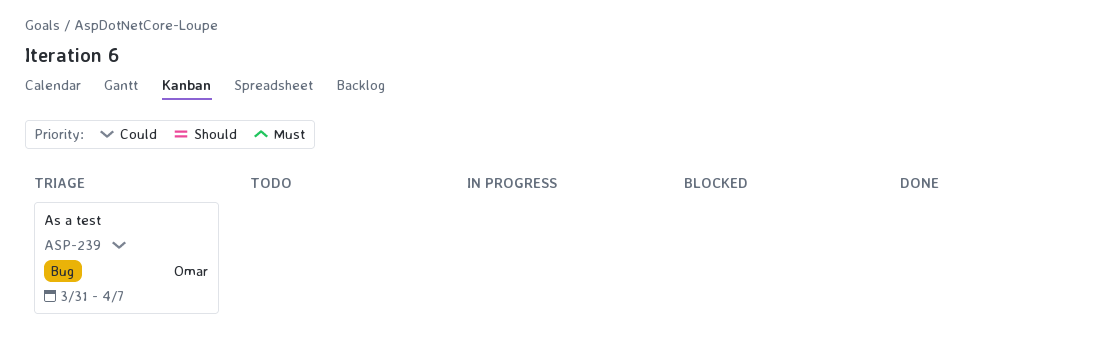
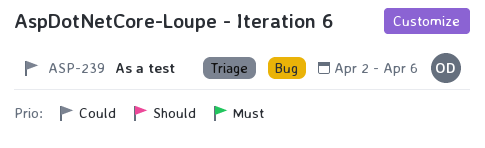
ASP-239, start: Mar 31 -> Apr 2
ASP-239, due: Apr 7 -> Apr 6

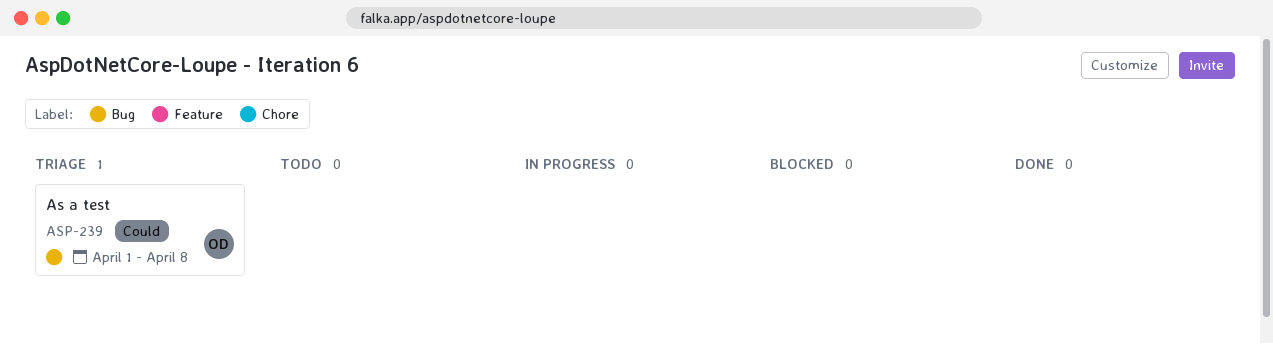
ASP-239, start: Apr 2 -> Apr 1
ASP-239, due: Apr 6 -> Apr 8

